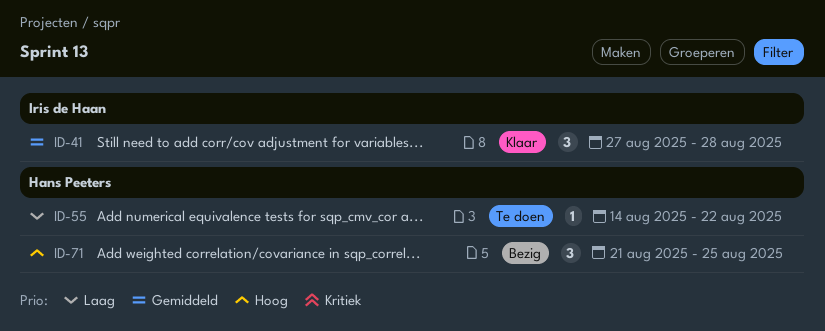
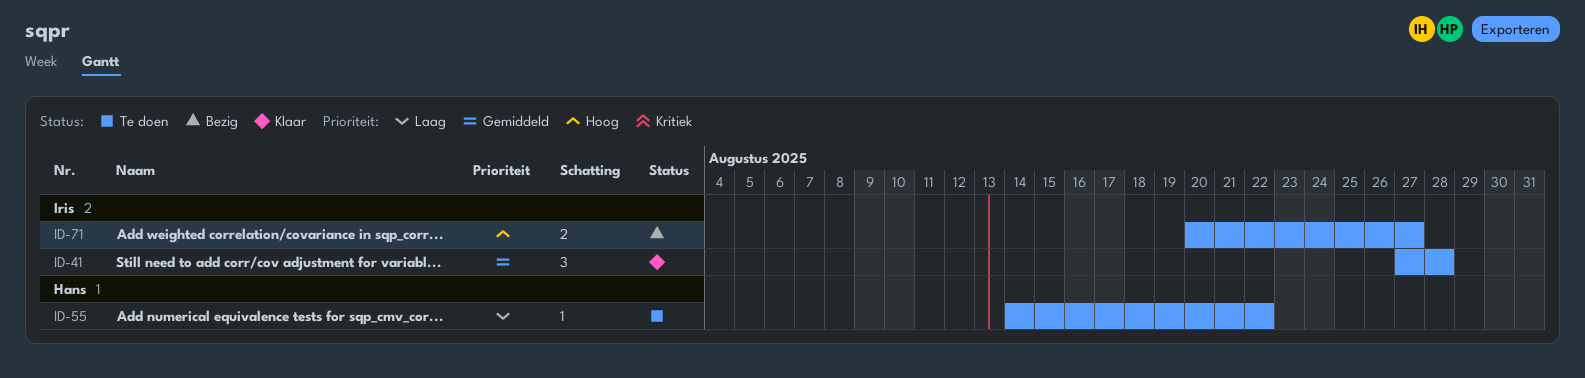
ID-71, owner: Hans Peeters -> Iris de Haan
ID-71, estimate: 3 -> 2
ID-71, start: Aug 21 -> Aug 20
ID-71, due: Aug 25 -> Aug 27

